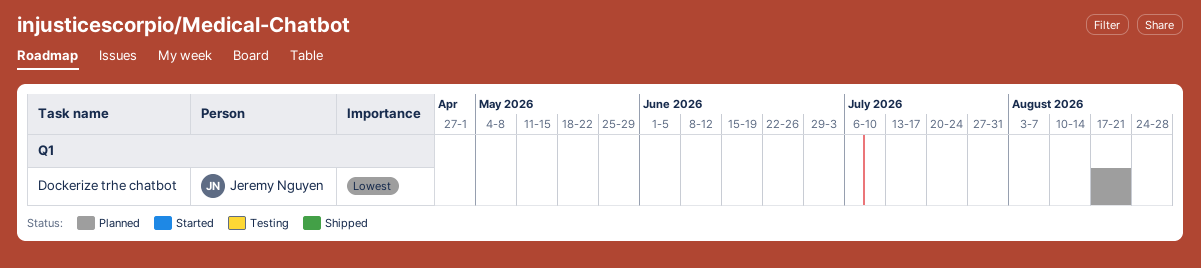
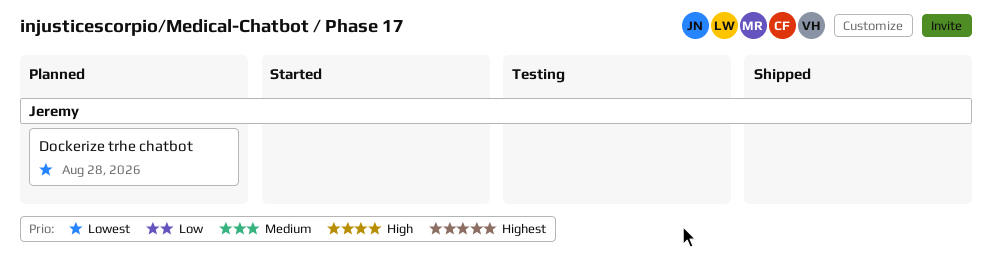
Dockerize trhe chatbot, due: Aug 21 -> Aug 28

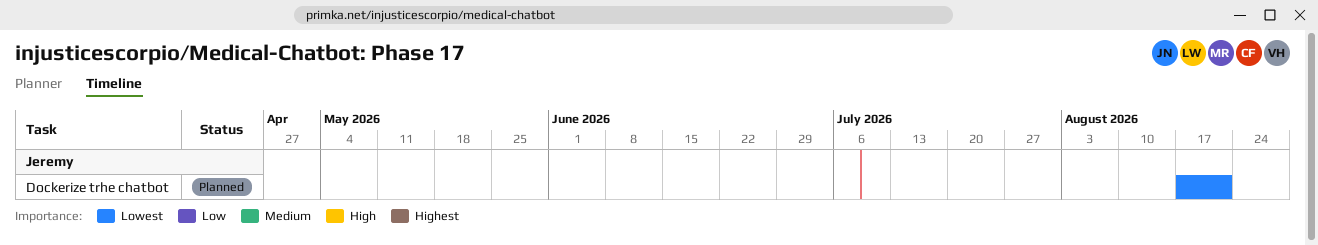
Dockerize trhe chatbot, due: Aug 28 -> Aug 21

